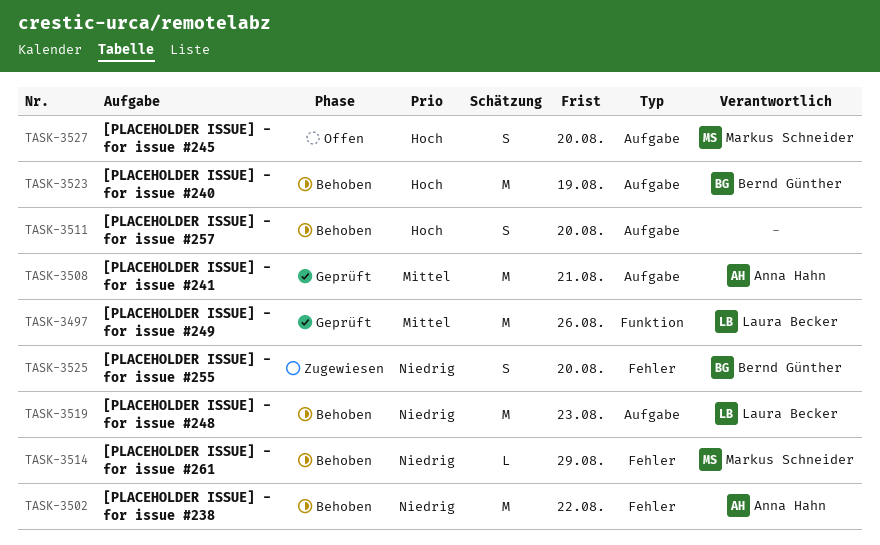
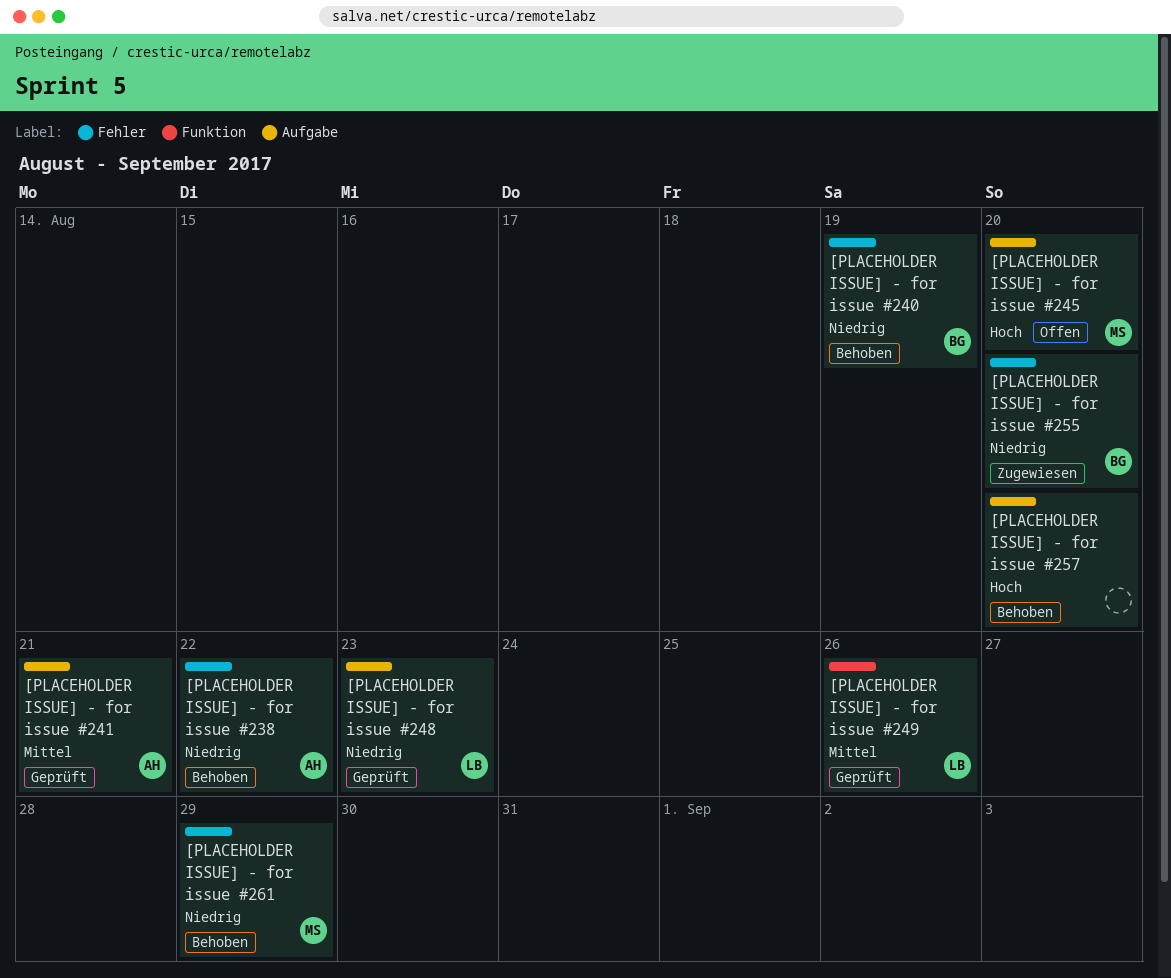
[PLACEHOLDER ISSUE] - for issue #240, priority: Hoch -> Niedrig
[PLACEHOLDER ISSUE] - for issue #240, label: Aufgabe -> Fehler
[PLACEHOLDER ISSUE] - for issue #248, status: Behoben -> Geprüft

